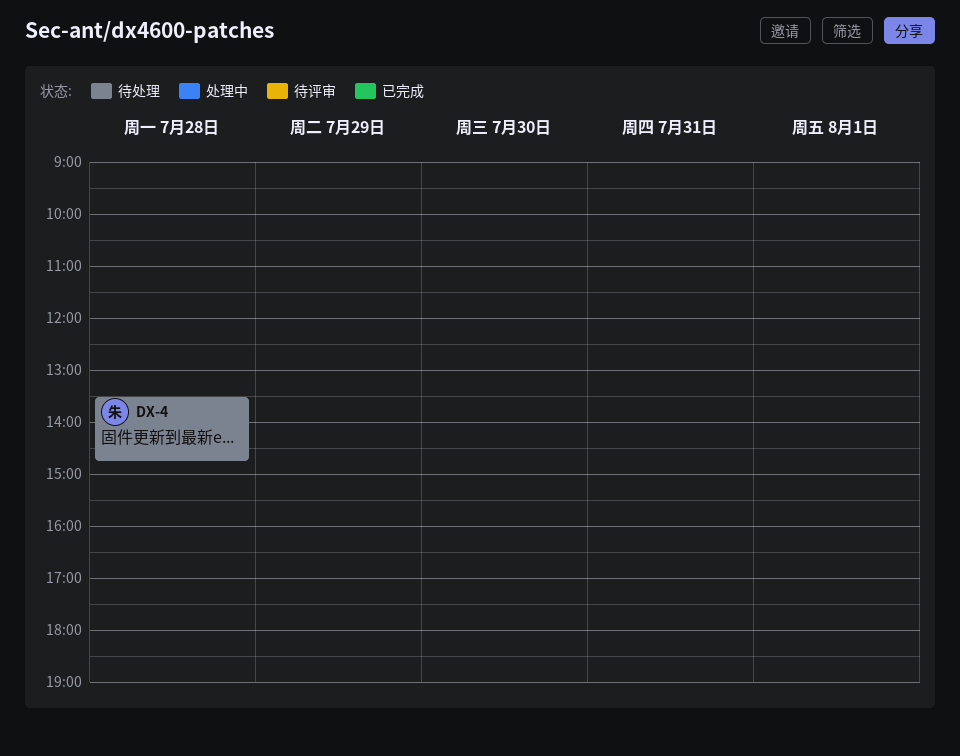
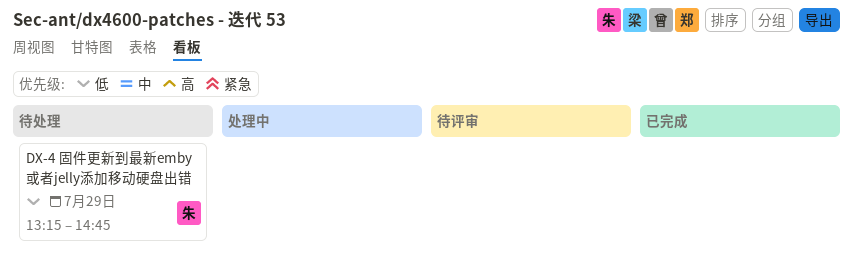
DX-4, day: Jul 28 -> Jul 29
DX-4, begins: 13:30 -> 13:15

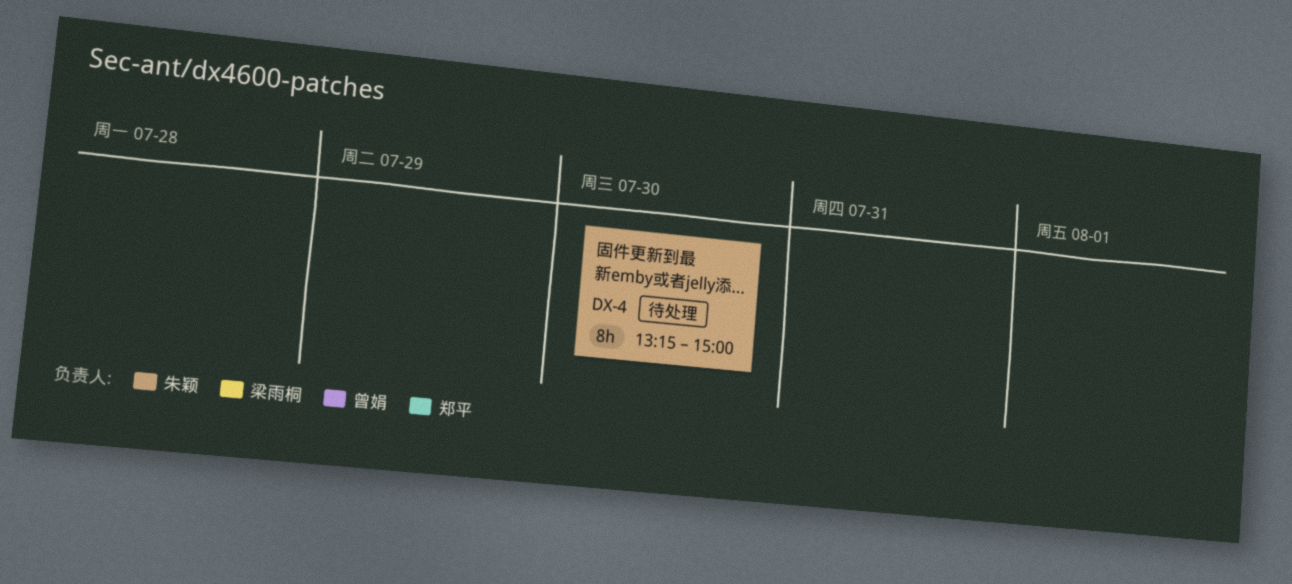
DX-4, day: Jul 29 -> Jul 30
DX-4, ends: 14:45 -> 15:00

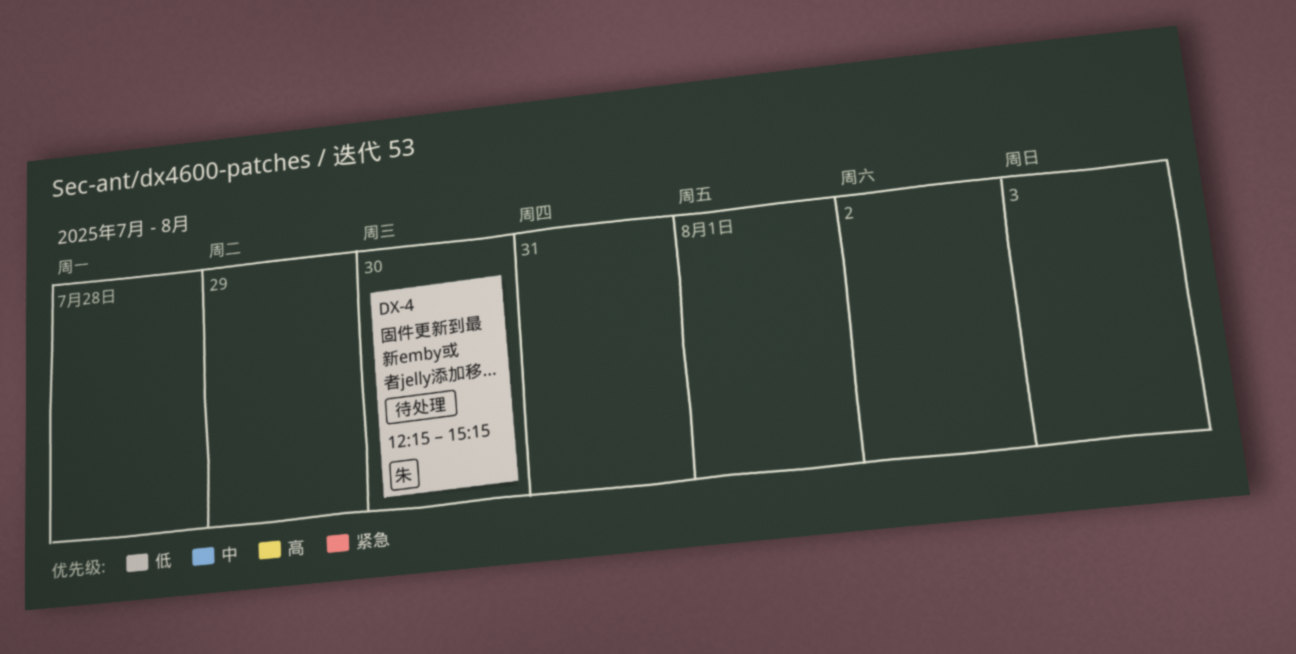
DX-4, begins: 13:15 -> 12:15
DX-4, ends: 15:00 -> 15:15

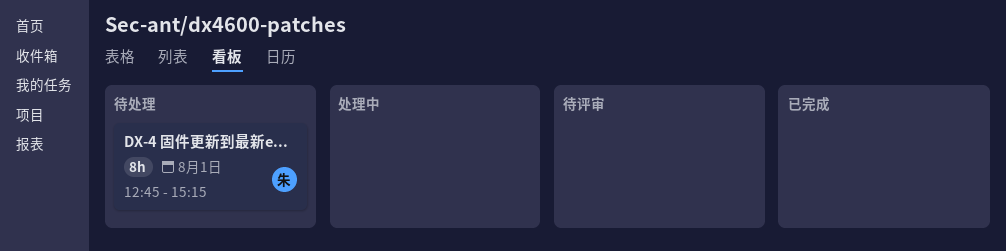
DX-4, day: Jul 30 -> Aug 1
DX-4, begins: 12:15 -> 12:45

